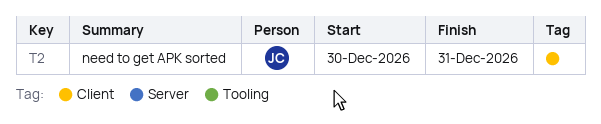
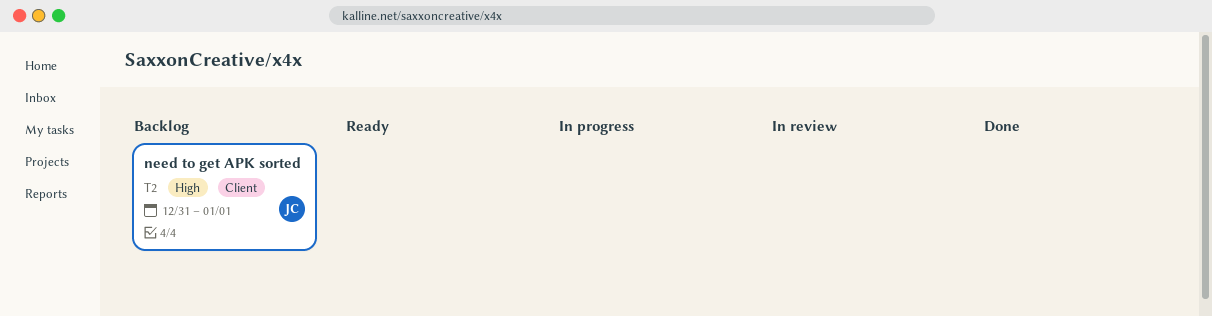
T2, start: Dec 30 -> Dec 31
T2, due: Dec 31 -> Jan 1

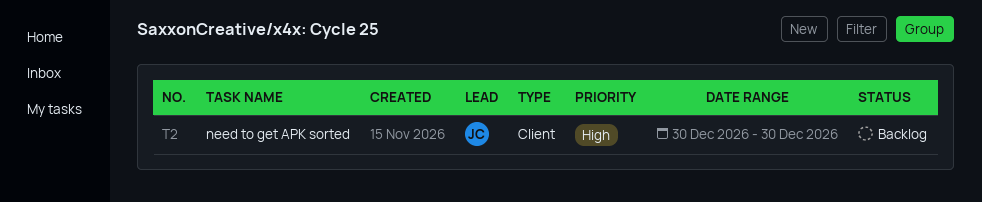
T2, start: Dec 31 -> Dec 30
T2, due: Jan 1 -> Dec 30

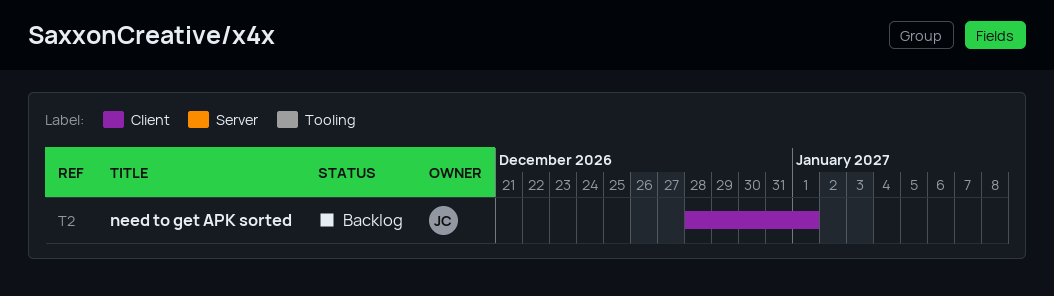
T2, start: Dec 30 -> Dec 28
T2, due: Dec 30 -> Jan 1

